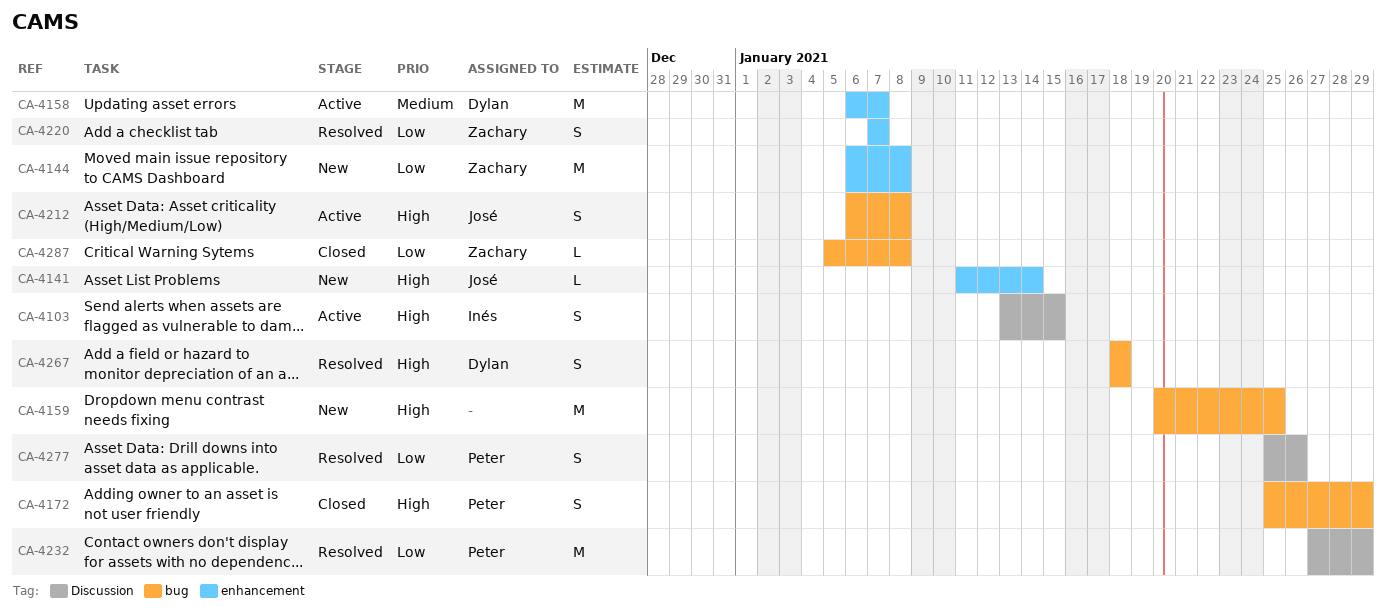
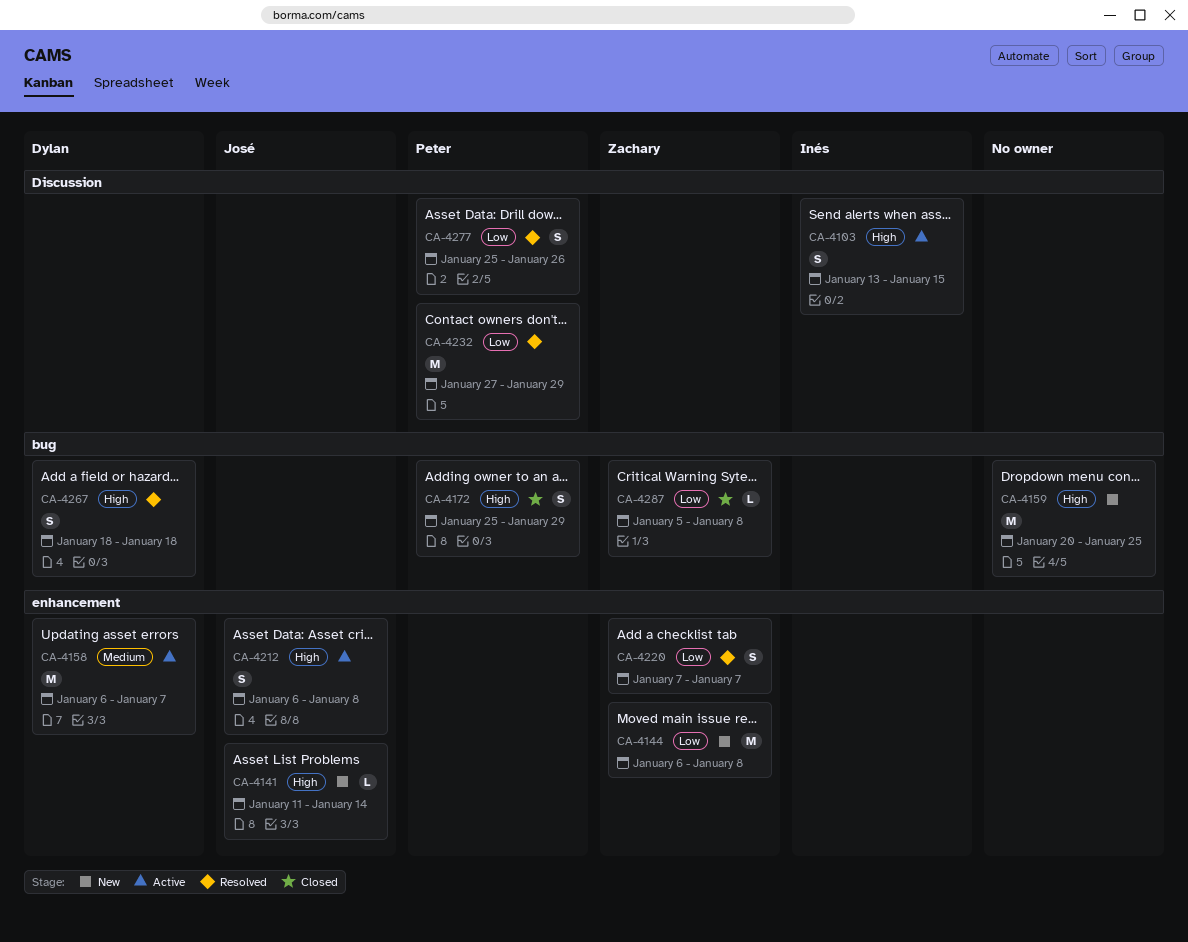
CA-4212, label: bug -> enhancement

